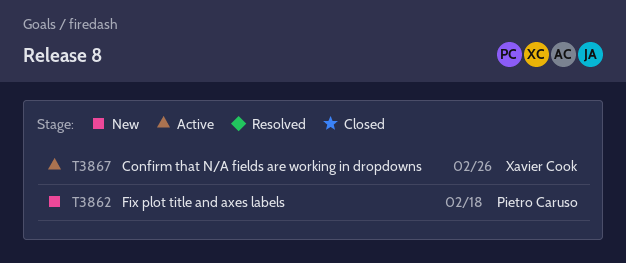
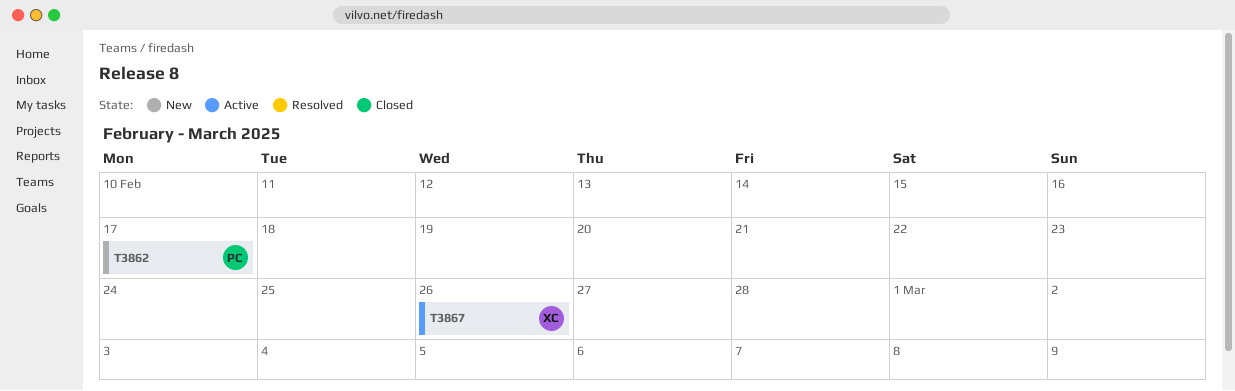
T3862, due: Feb 18 -> Feb 17

